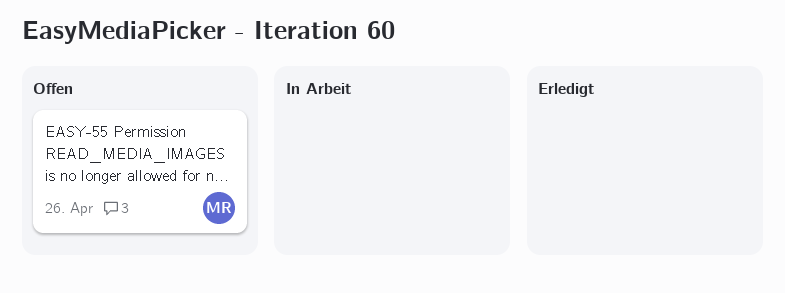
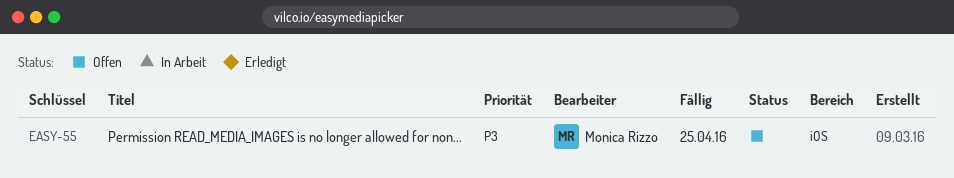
EASY-55, due: Apr 26 -> Apr 25

